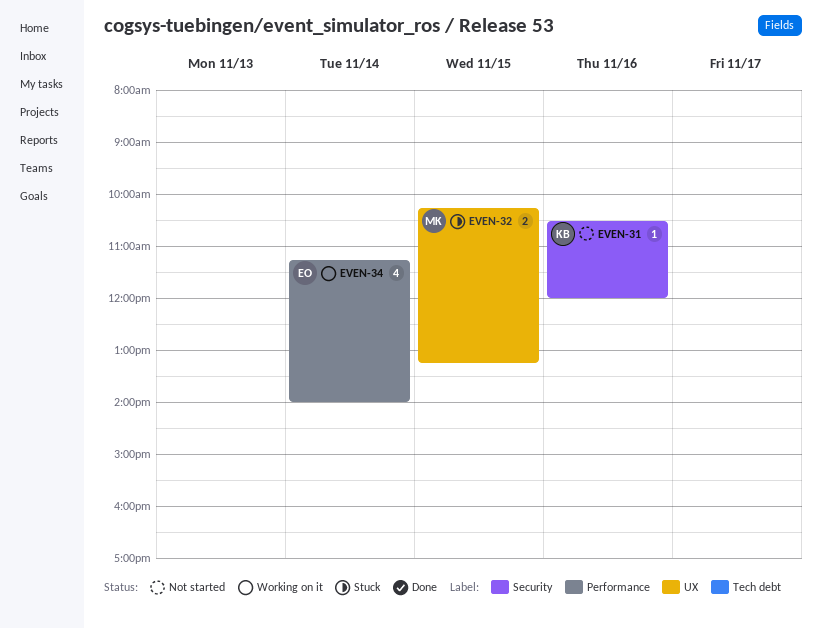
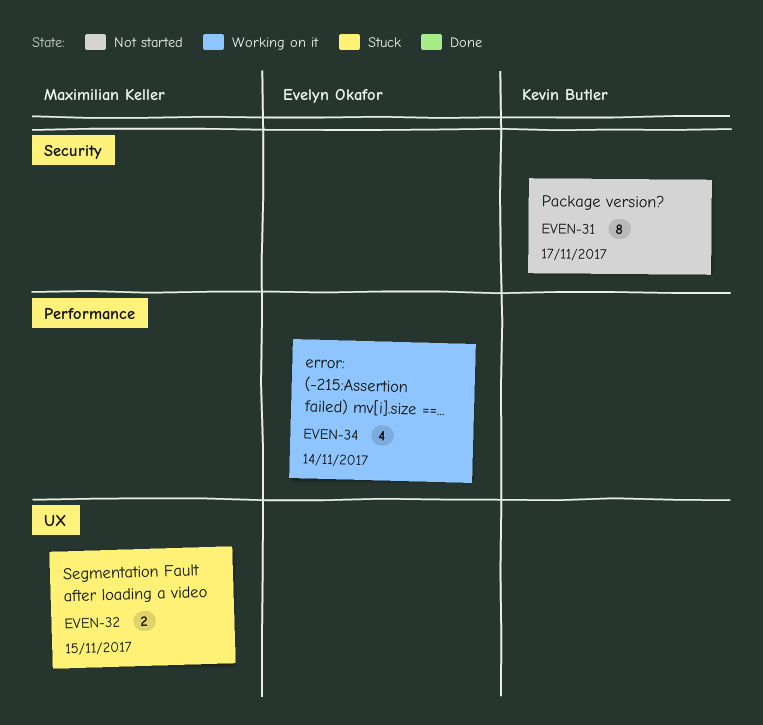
EVEN-31, estimate: 1 -> 8
EVEN-31, day: Nov 16 -> Nov 17

